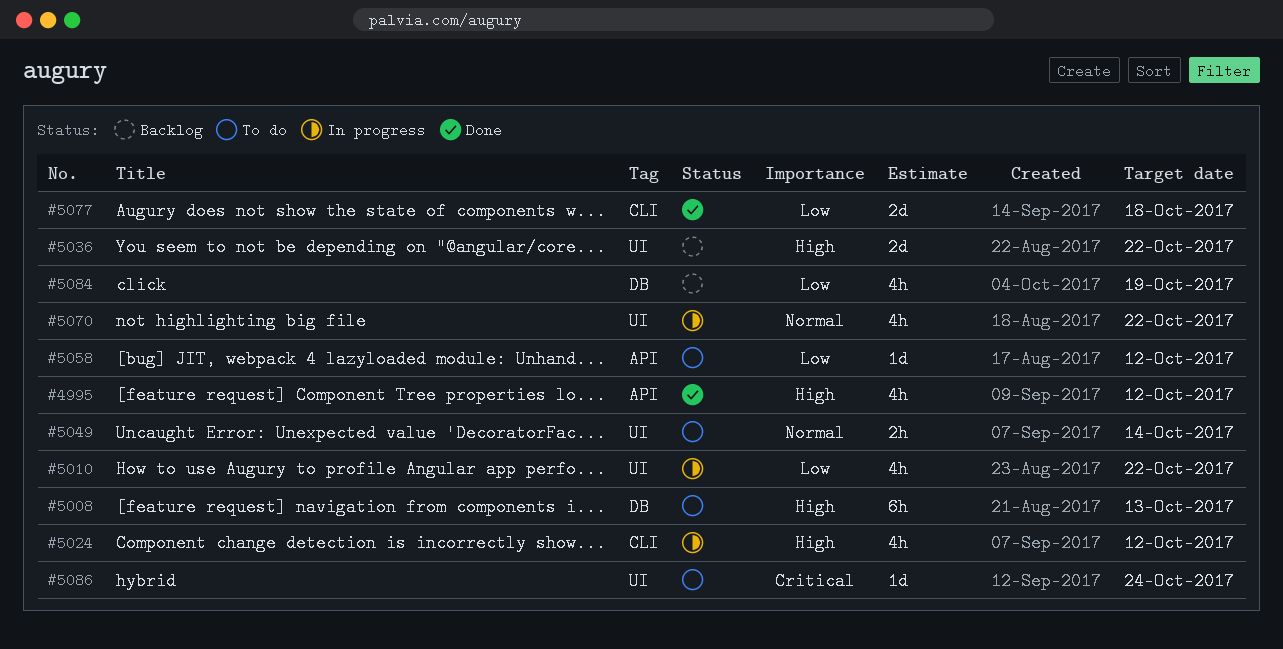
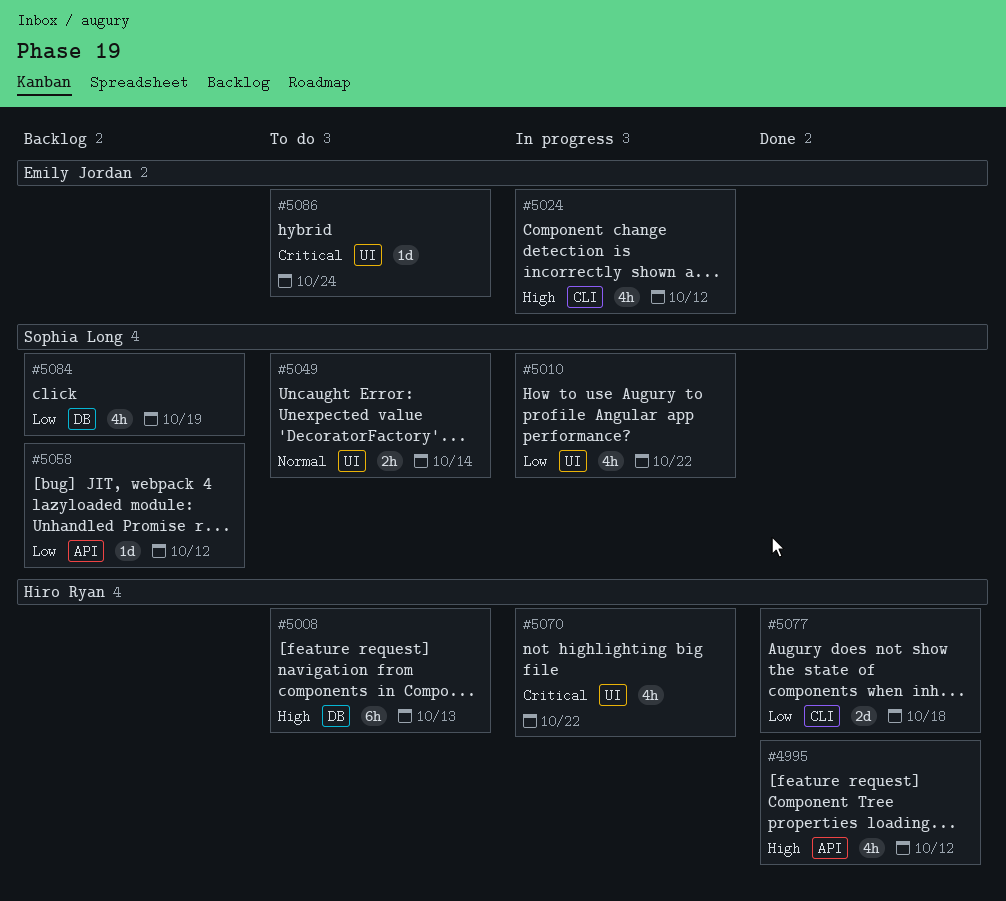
#5036: present -> none
#5058, status: To do -> Backlog
#5070, priority: Normal -> Critical

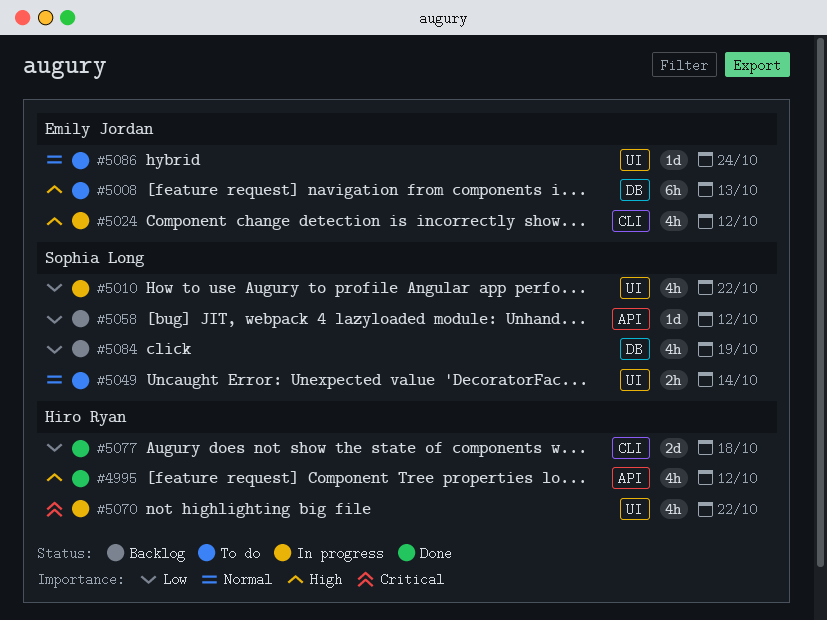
#5008, owner: Hiro Ryan -> Emily Jordan
#5086, priority: Critical -> Normal

